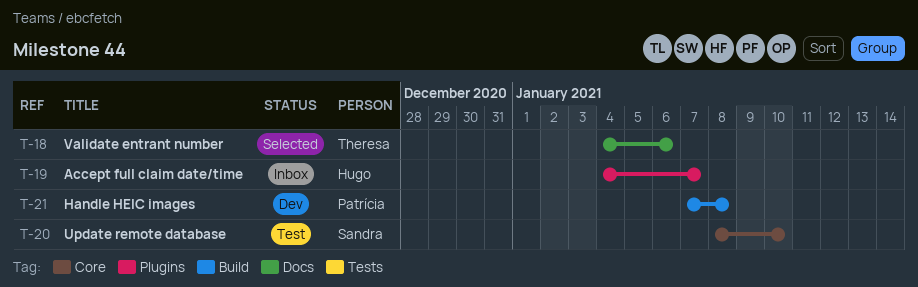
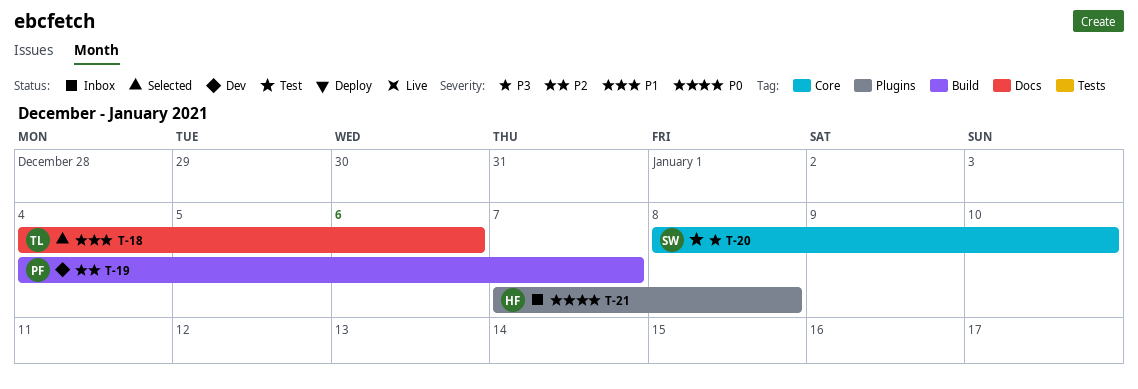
T-19, status: Inbox -> Dev
T-19, owner: Hugo -> Patrícia
T-19, label: Plugins -> Build
T-21, status: Dev -> Inbox
T-21, owner: Patrícia -> Hugo
T-21, label: Build -> Plugins

